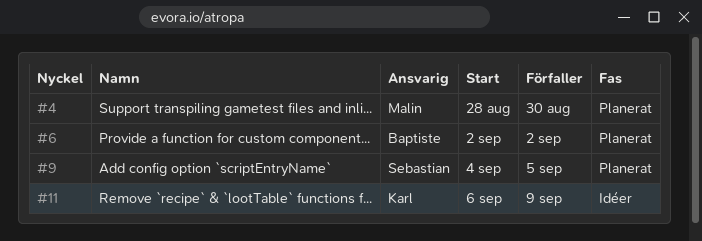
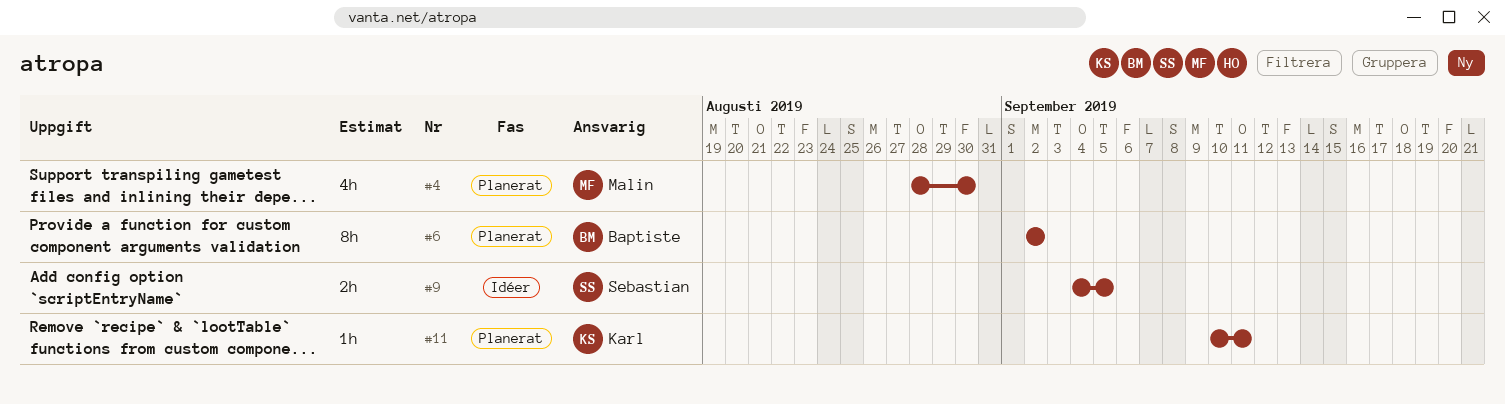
#9, status: Planerat -> Idéer
#11, status: Idéer -> Planerat
#11, start: Sep 6 -> Sep 10
#11, due: Sep 9 -> Sep 11

